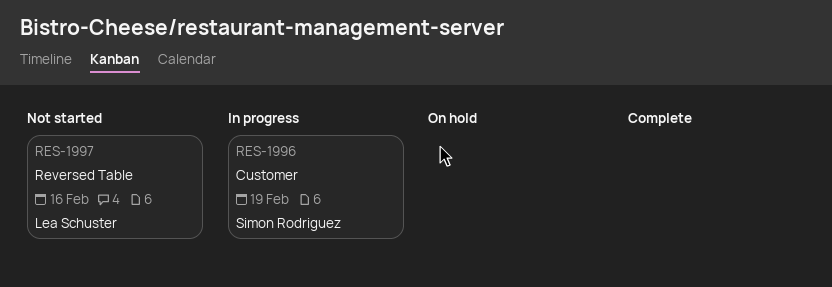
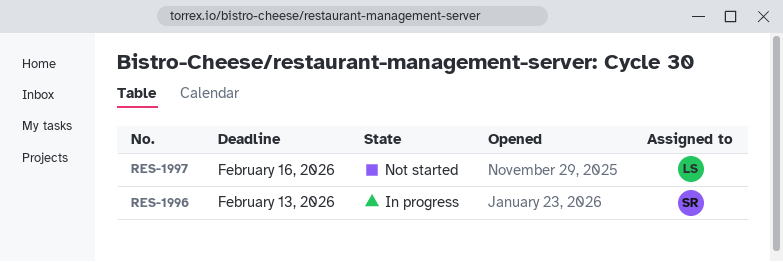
RES-1996, due: Feb 19 -> Feb 13

